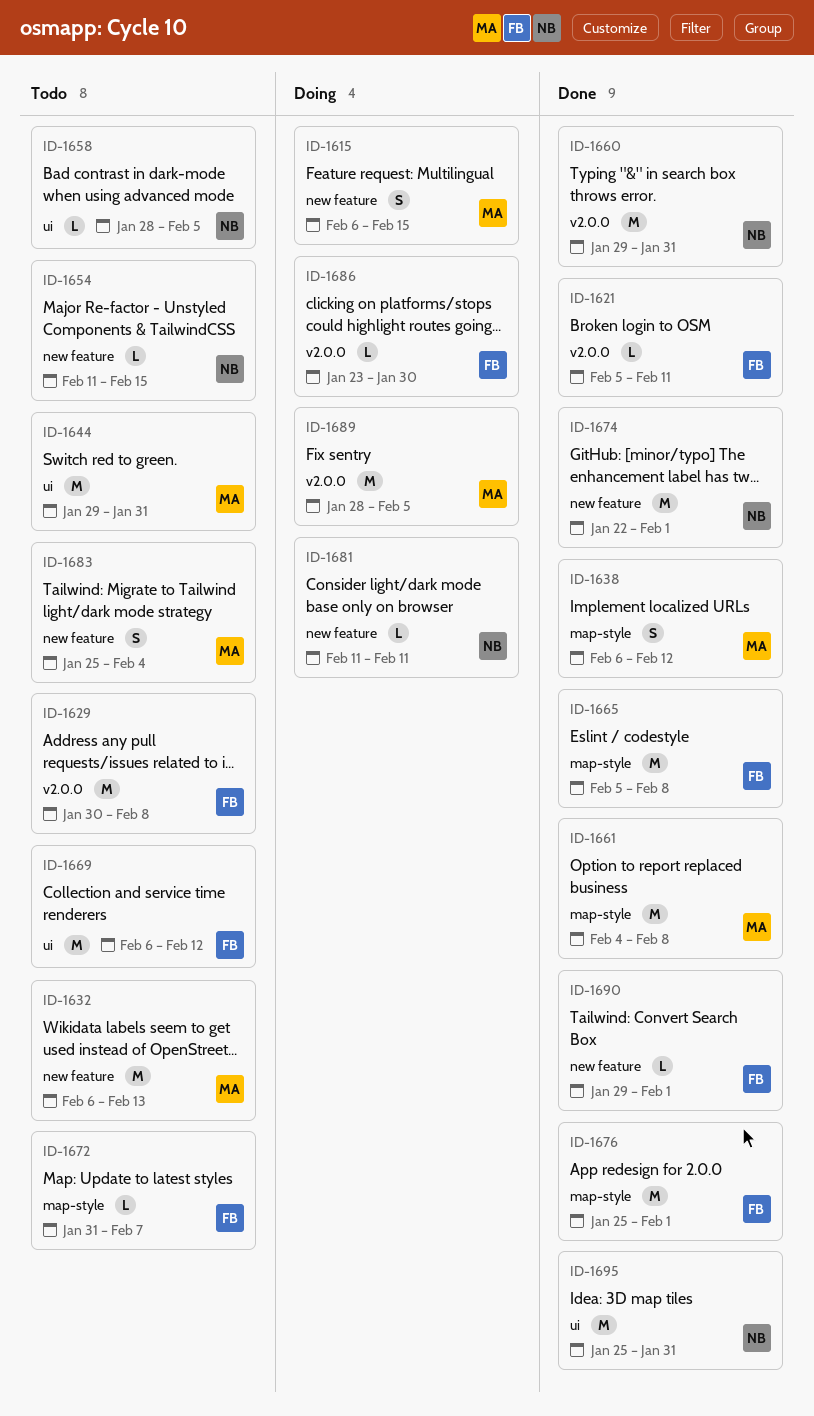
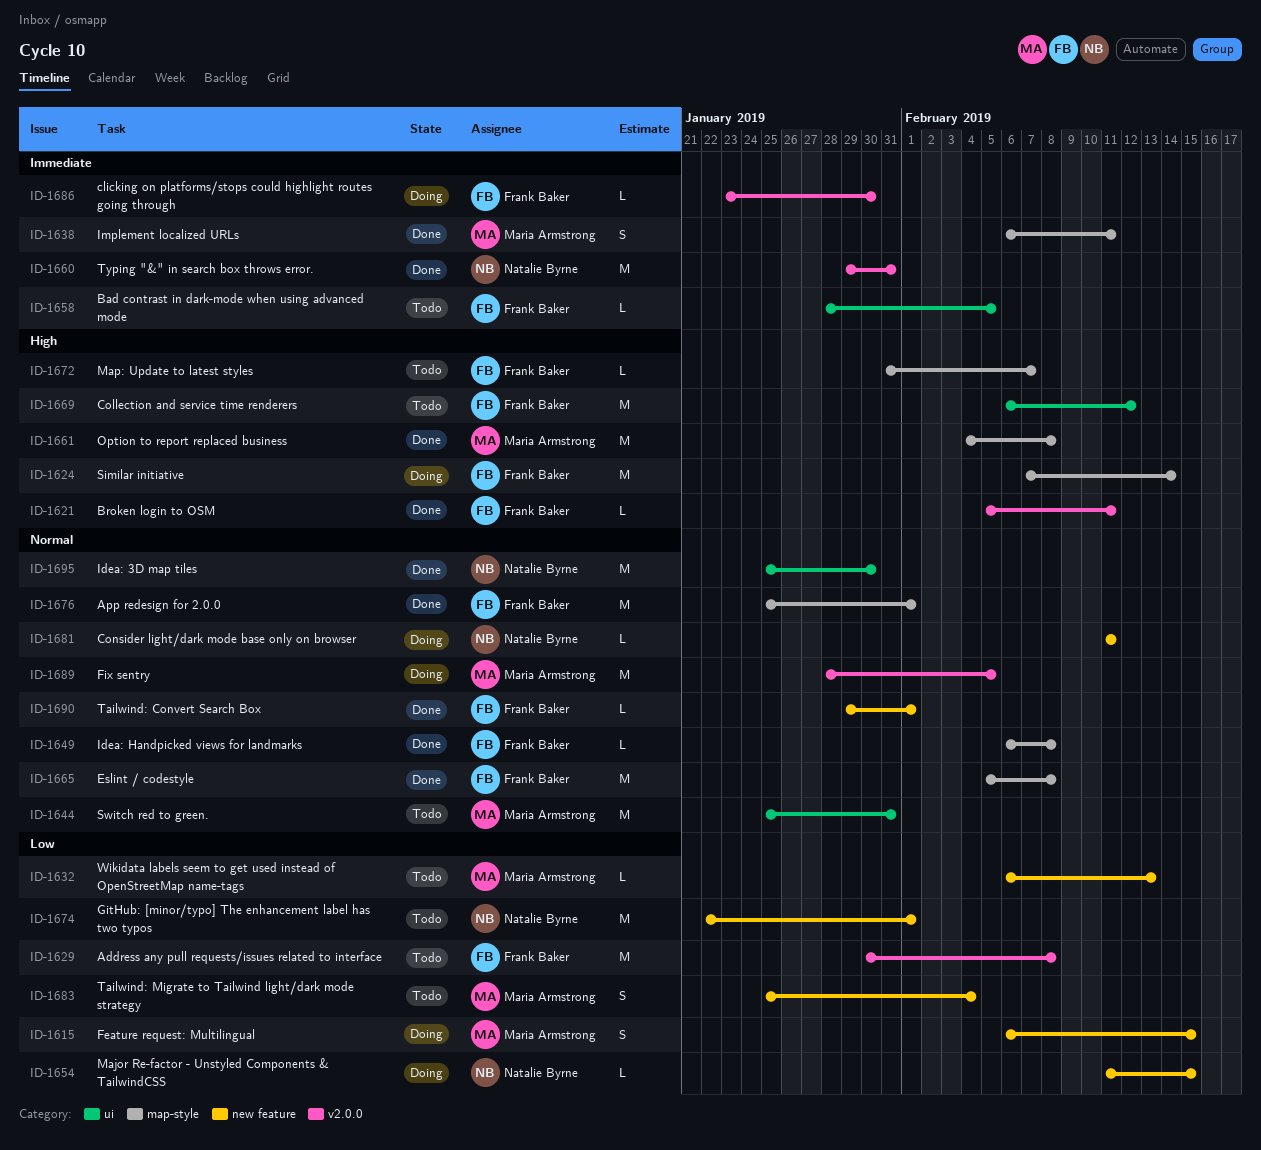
ID-1624: none -> present
ID-1632, estimate: M -> L
ID-1638, due: Feb 12 -> Feb 11
ID-1644, start: Jan 29 -> Jan 25
ID-1649: none -> present
ID-1654, status: Todo -> Doing
ID-1658, owner: Natalie Byrne -> Frank Baker
ID-1674, status: Done -> Todo
ID-1695, due: Jan 31 -> Jan 30

